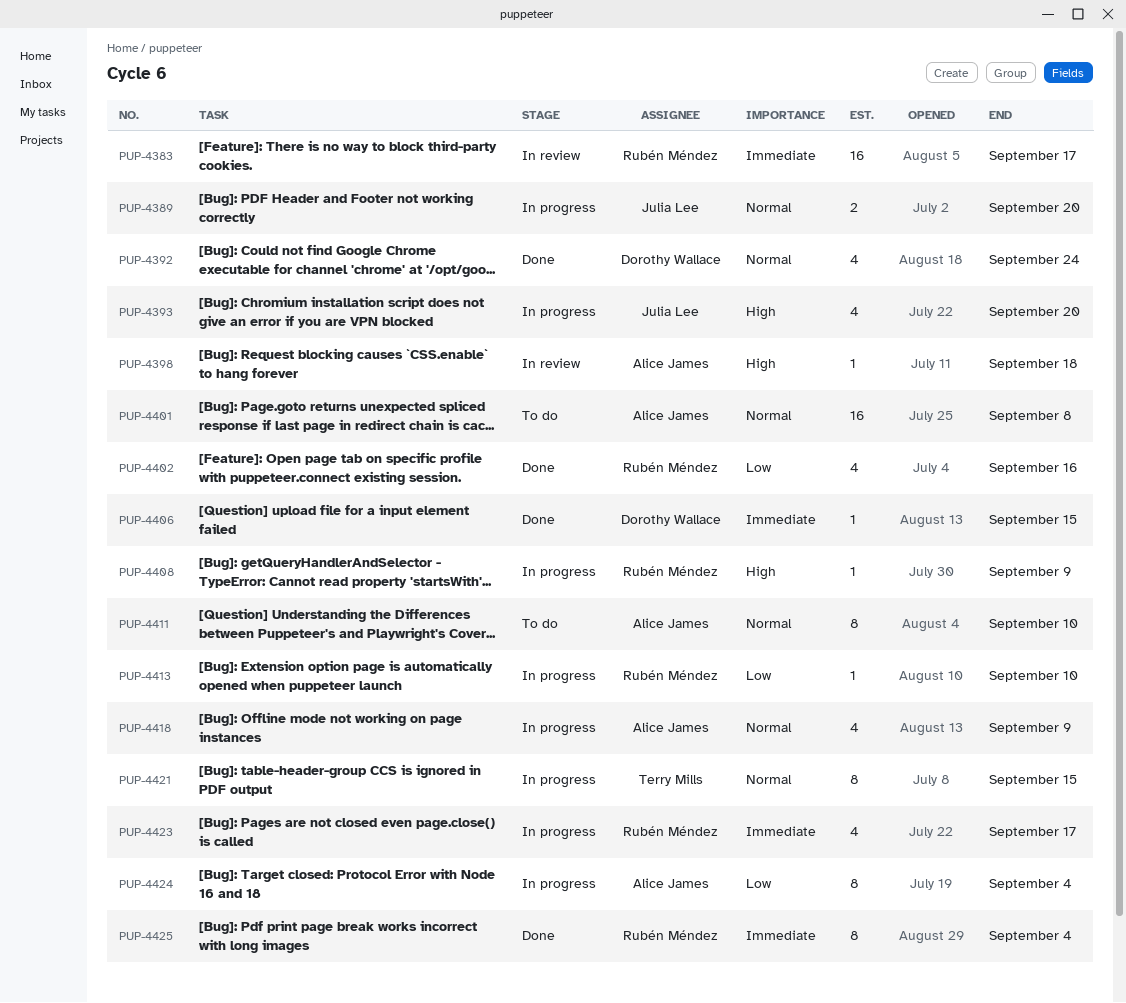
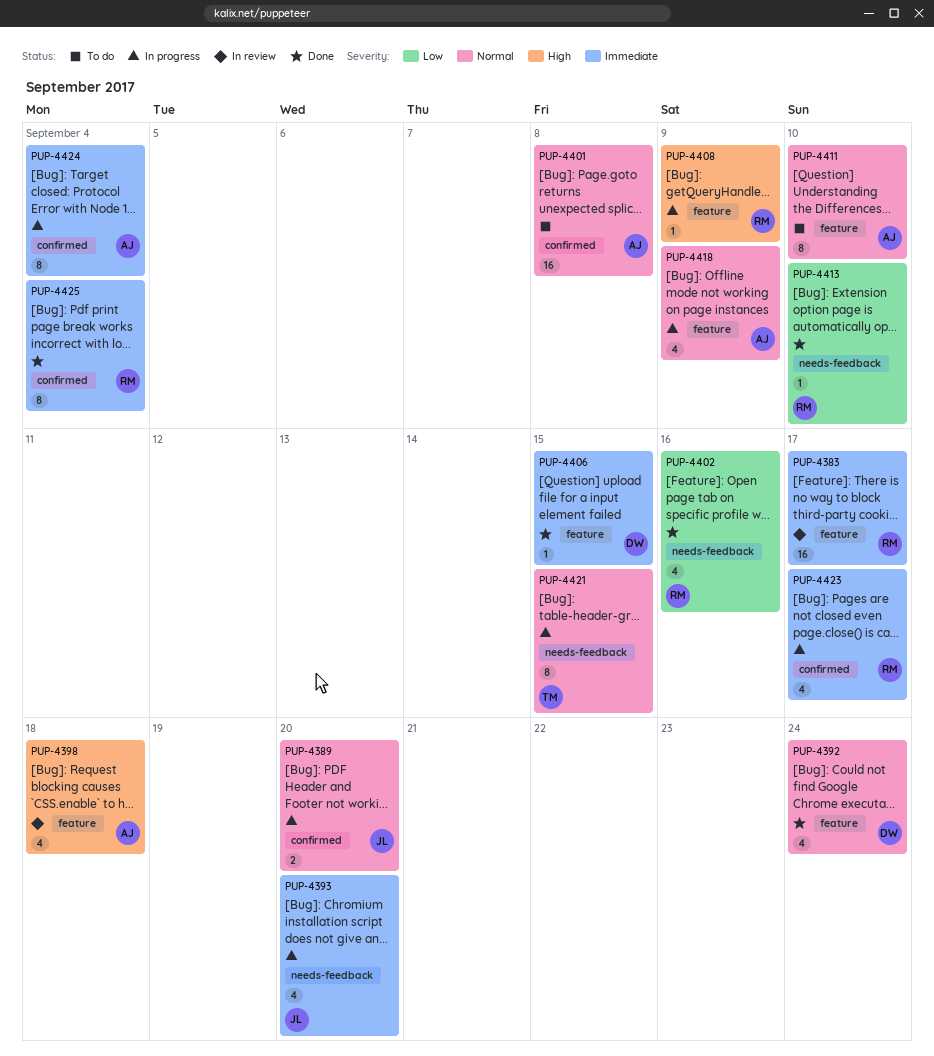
PUP-4393, priority: High -> Immediate
PUP-4398, estimate: 1 -> 4
PUP-4413, status: In progress -> Done
PUP-4424, priority: Low -> Immediate

